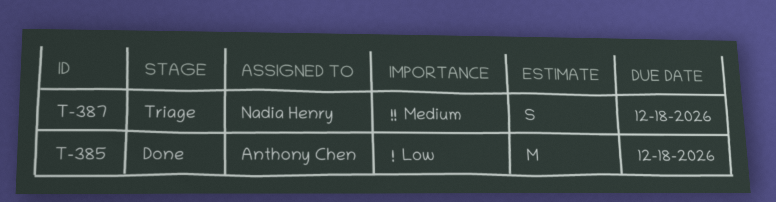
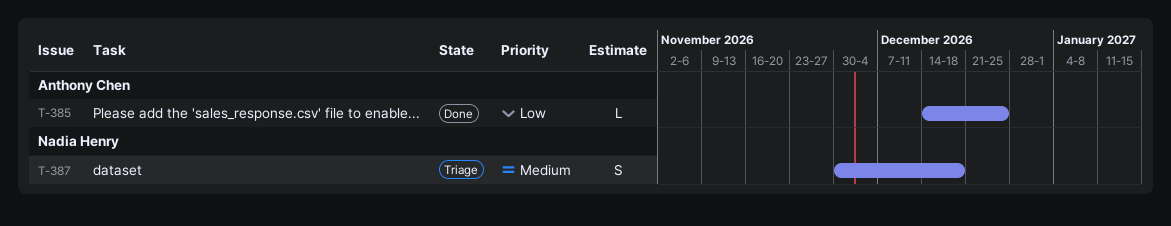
T-385, estimate: M -> L
T-385, due: Dec 18 -> Dec 25

